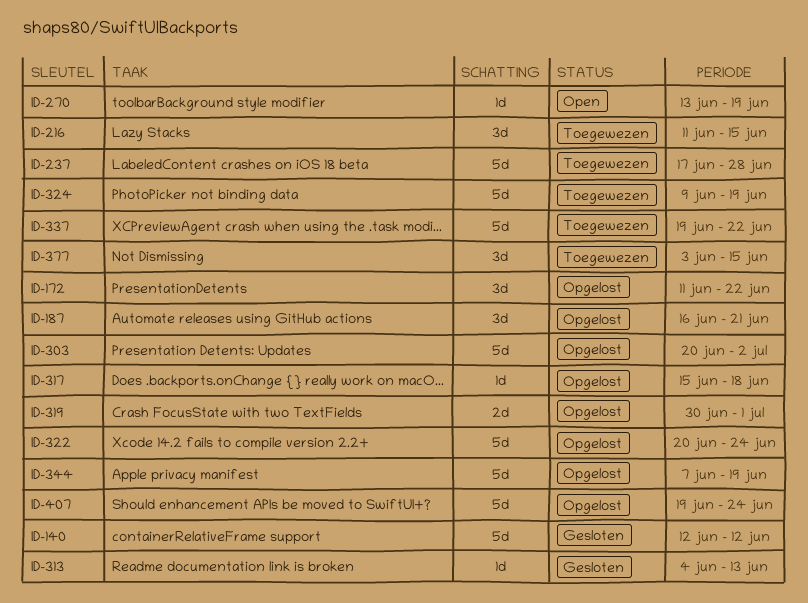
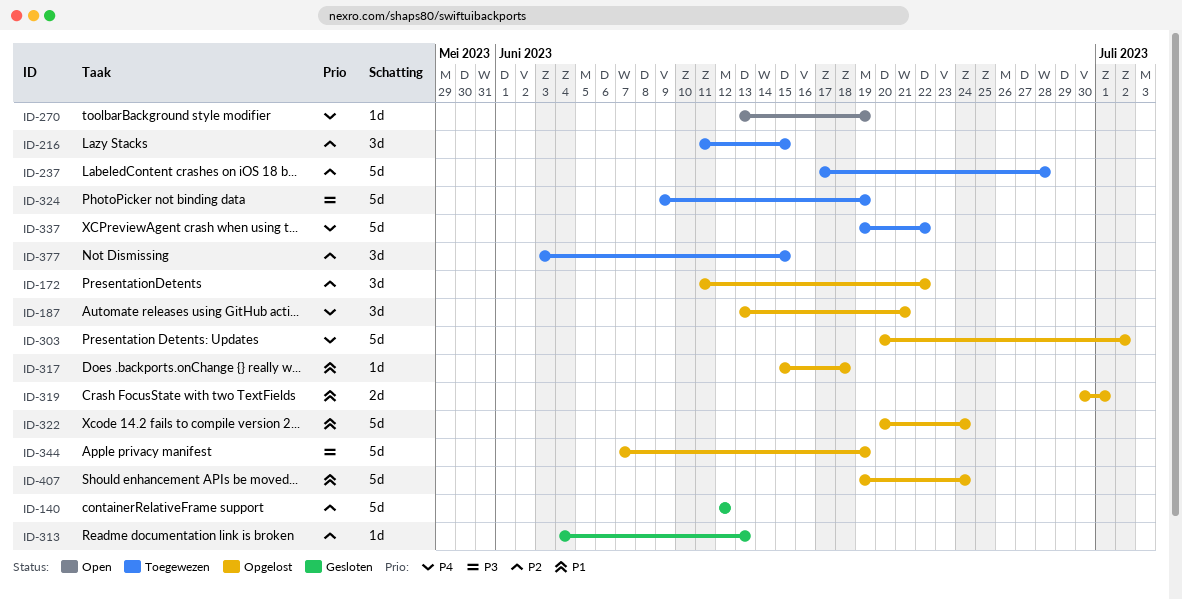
ID-187, start: Jun 16 -> Jun 13

